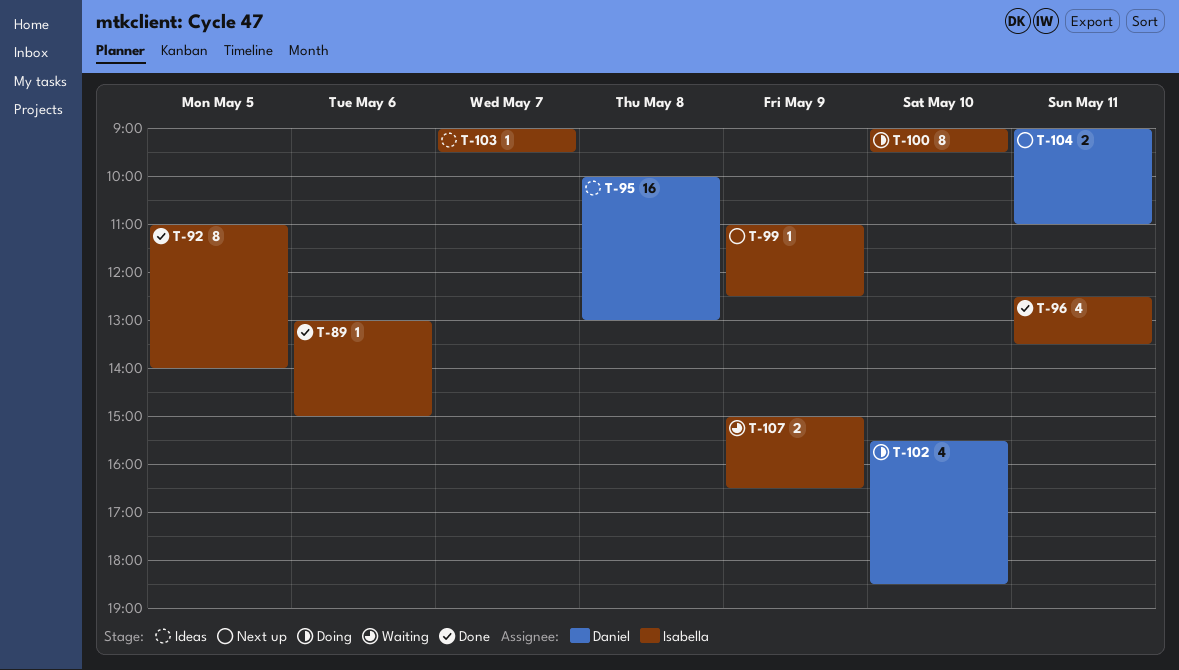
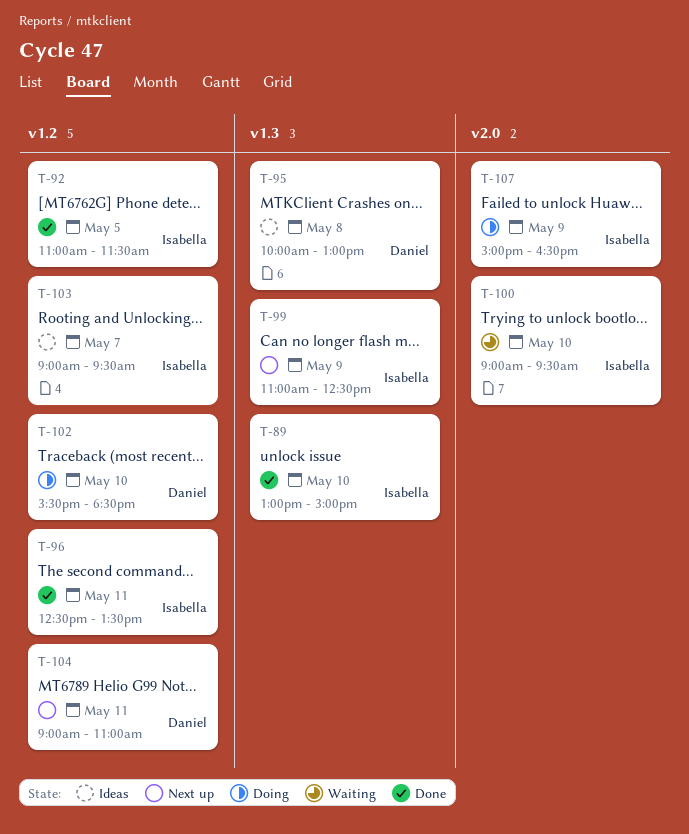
T-89, day: May 6 -> May 10
T-92, ends: 14:00 -> 11:30
T-100, status: Doing -> Waiting
T-107, status: Waiting -> Doing

